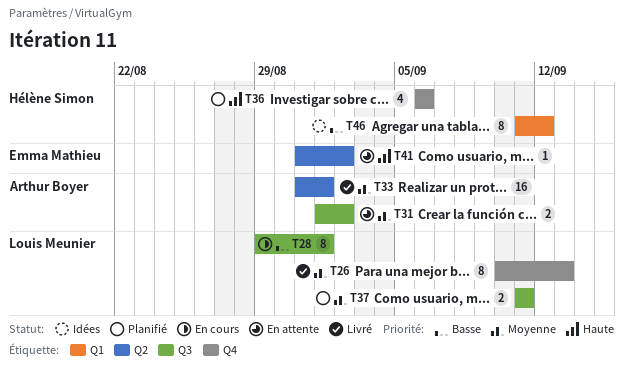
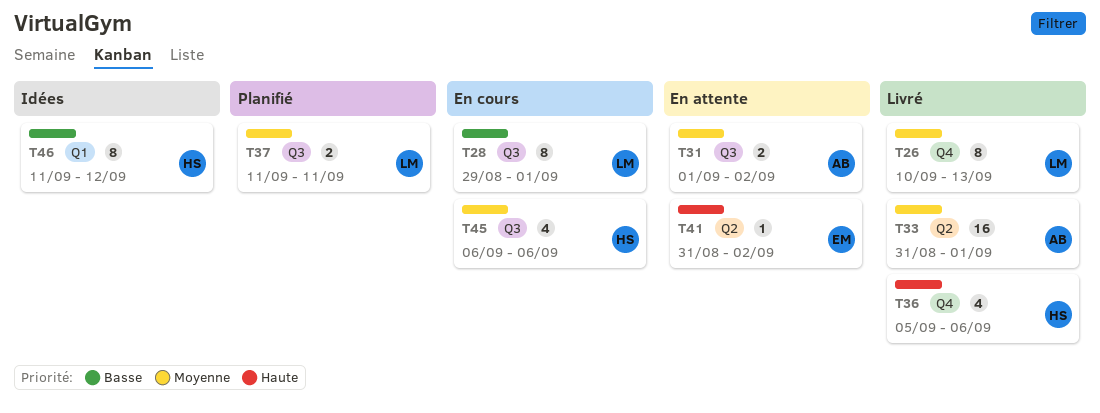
T36, status: Planifié -> Livré
T36, start: Sep 6 -> Sep 5
T45: none -> present

